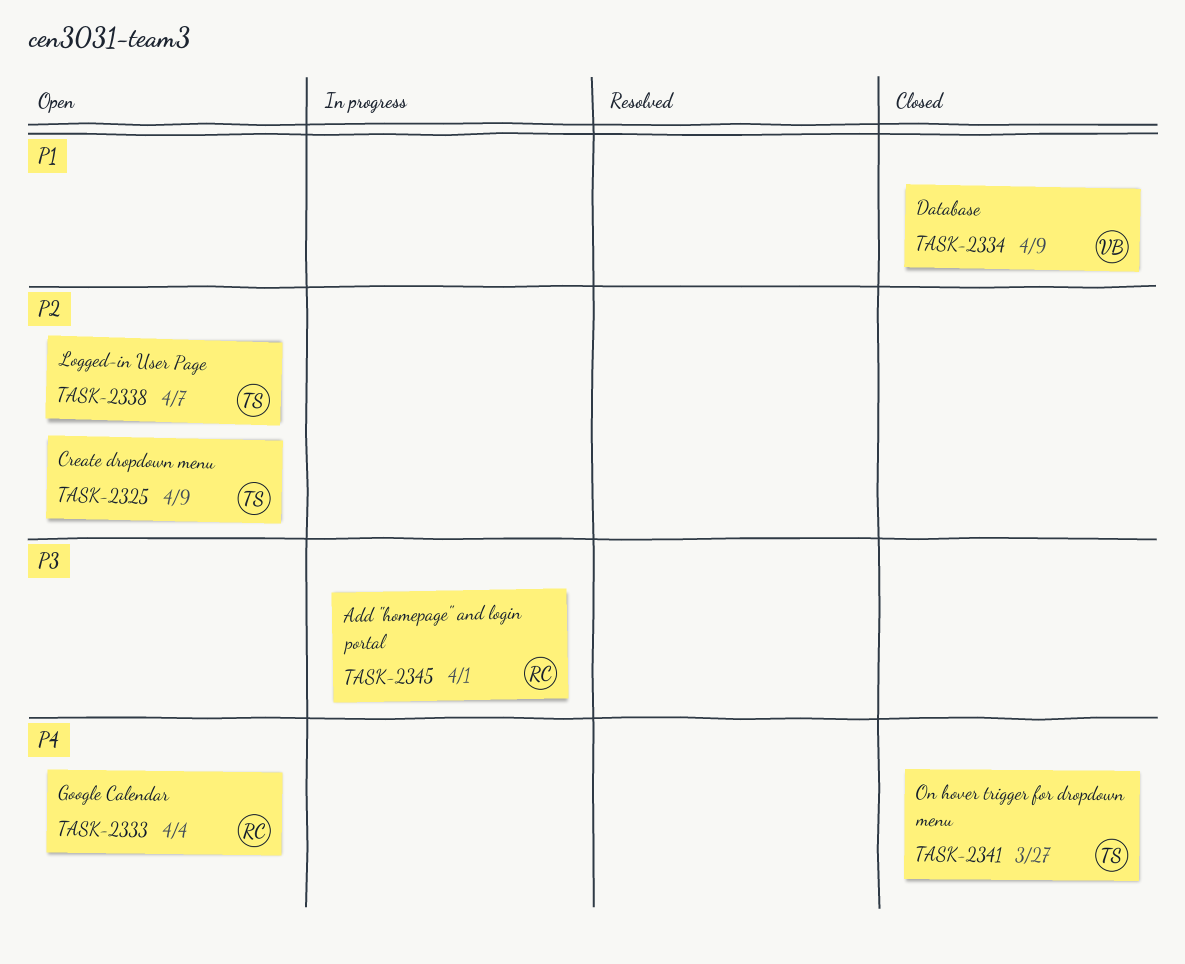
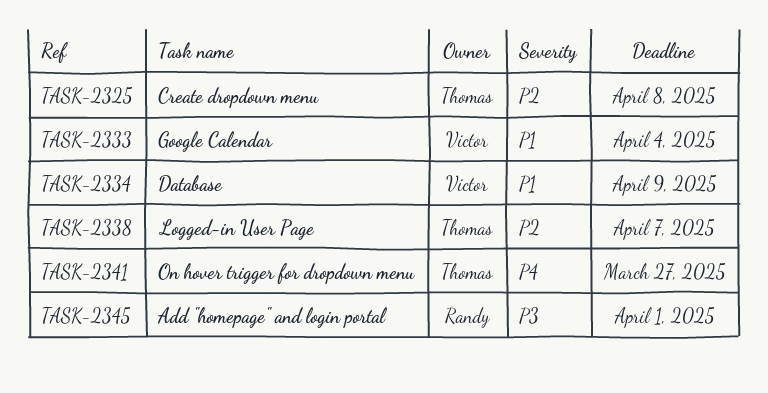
TASK-2325, due: Apr 9 -> Apr 8
TASK-2333, owner: Randy -> Victor
TASK-2333, priority: P4 -> P1

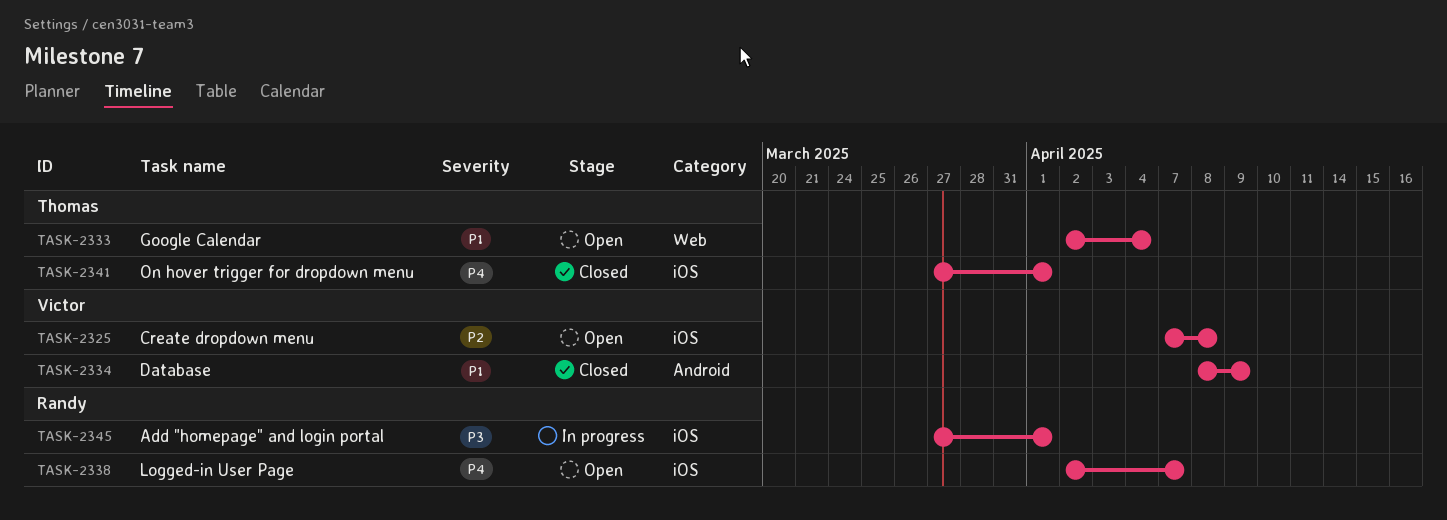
TASK-2325, owner: Thomas -> Victor
TASK-2333, owner: Victor -> Thomas
TASK-2338, owner: Thomas -> Randy
TASK-2338, priority: P2 -> P4
TASK-2341, due: Mar 27 -> Apr 1

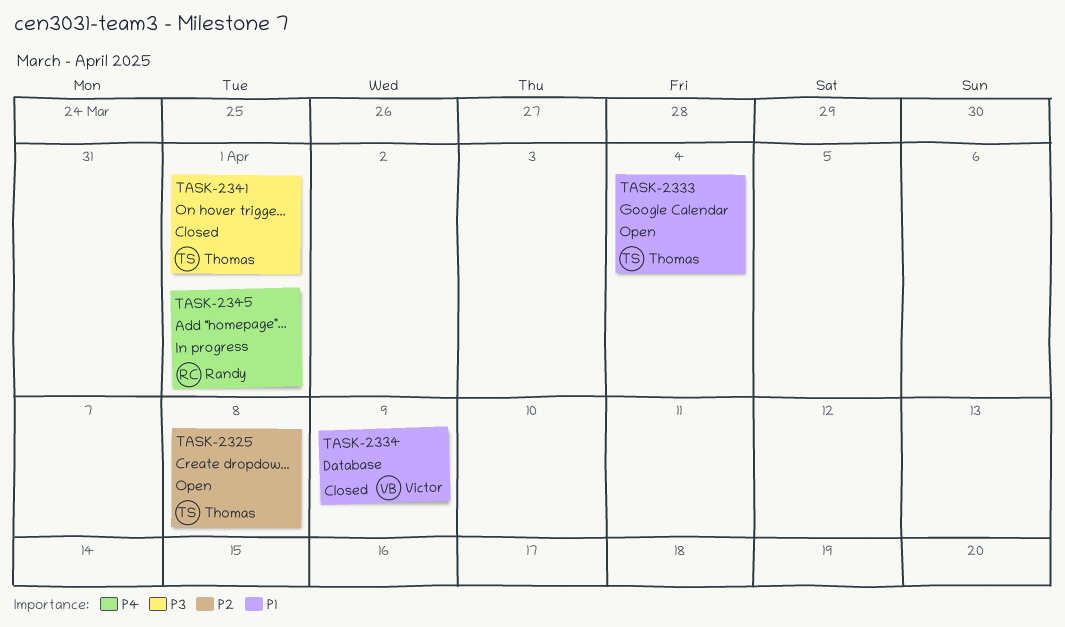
TASK-2325, owner: Victor -> Thomas
TASK-2338: present -> none
TASK-2341, priority: P4 -> P3
TASK-2345, priority: P3 -> P4

